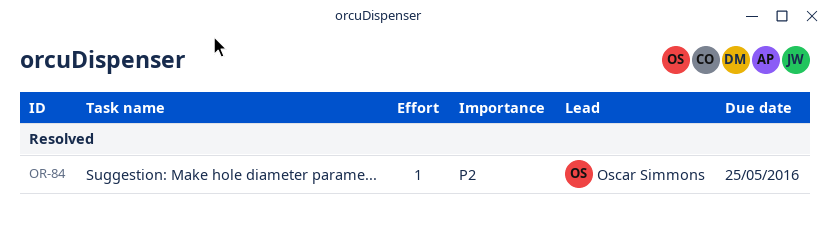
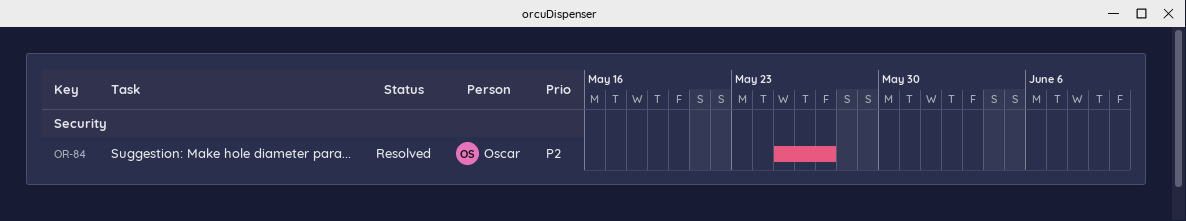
OR-84, due: May 25 -> May 27

